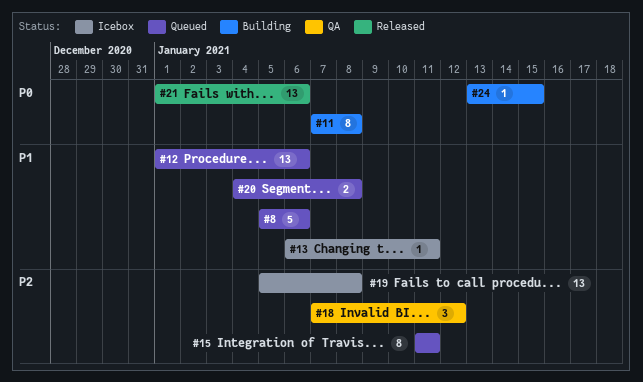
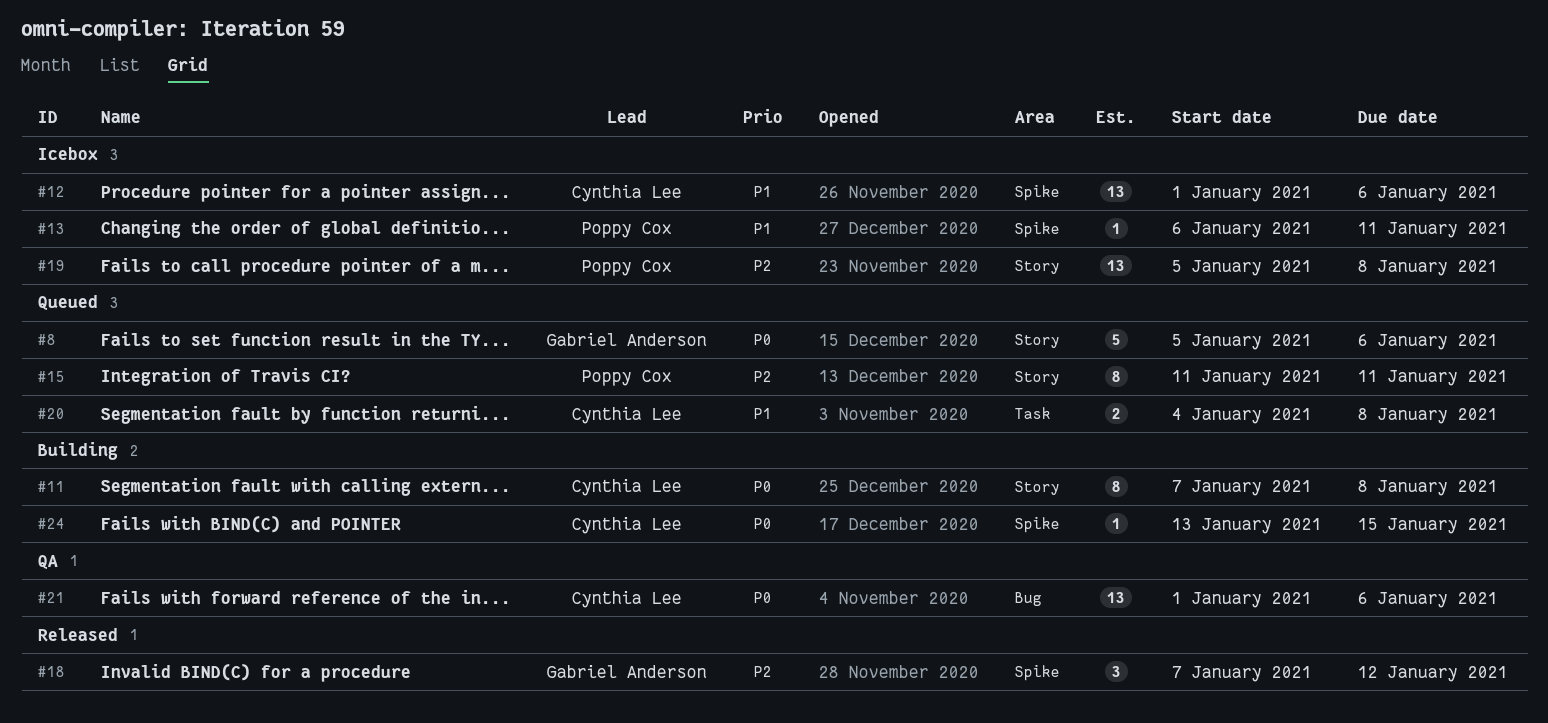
#8, priority: P1 -> P0
#12, status: Queued -> Icebox
#18, status: QA -> Released
#21, status: Released -> QA

